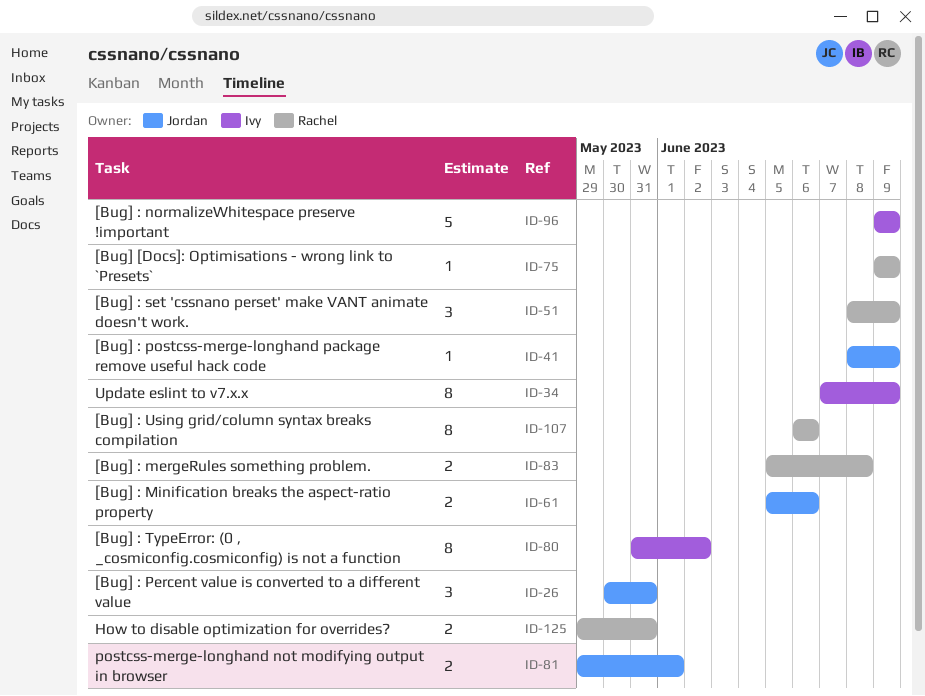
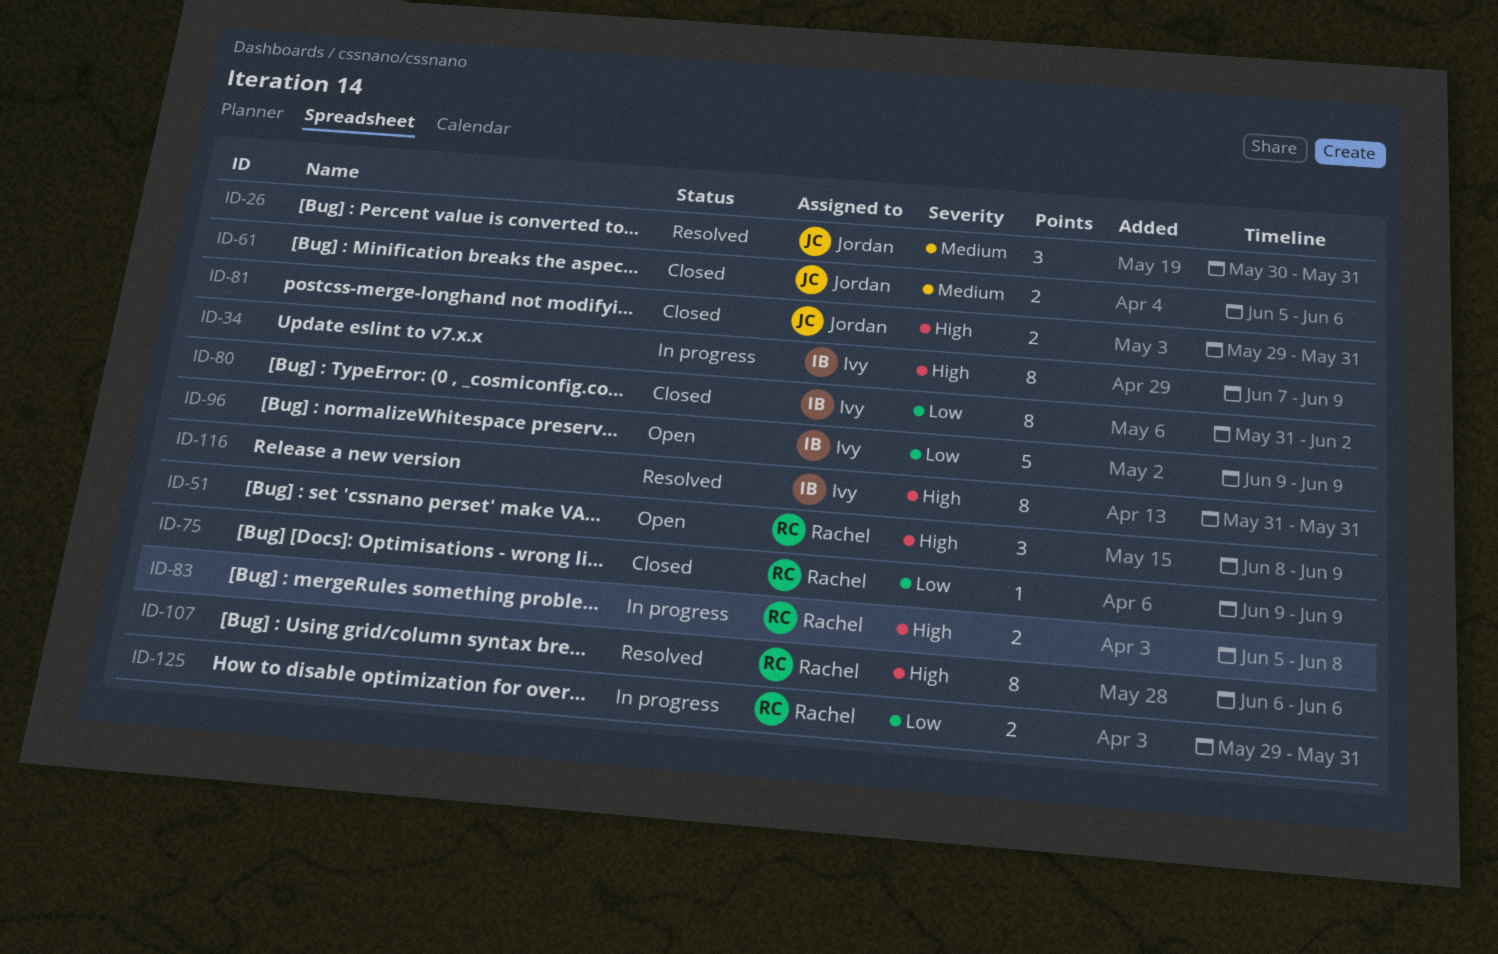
ID-41: present -> none
ID-81, due: Jun 1 -> May 31
ID-116: none -> present

